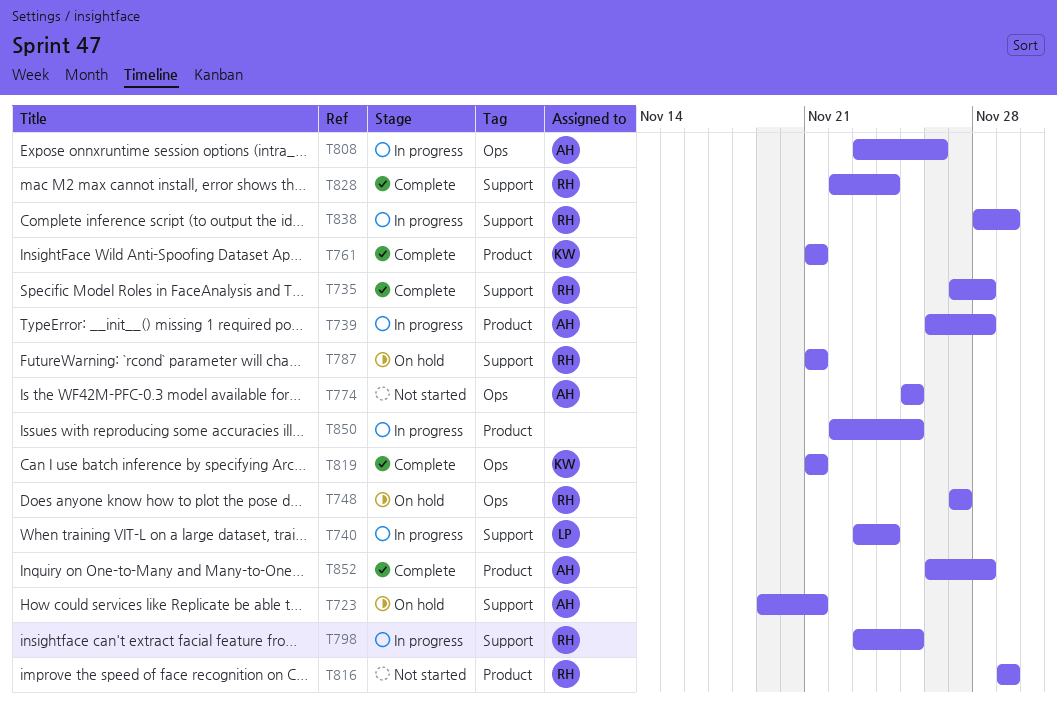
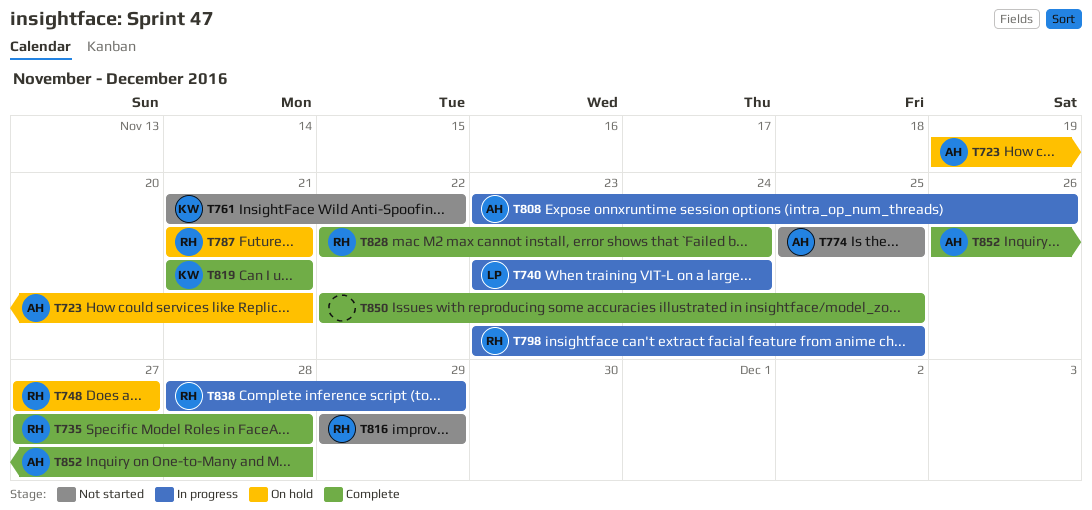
T739: present -> none
T761, status: Complete -> Not started
T761, due: Nov 21 -> Nov 22
T850, status: In progress -> Complete

